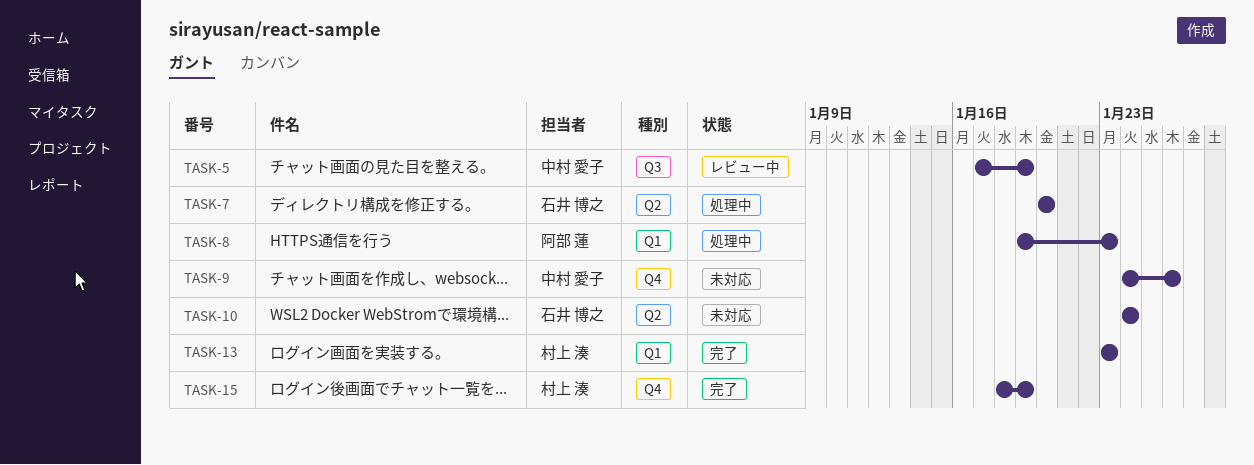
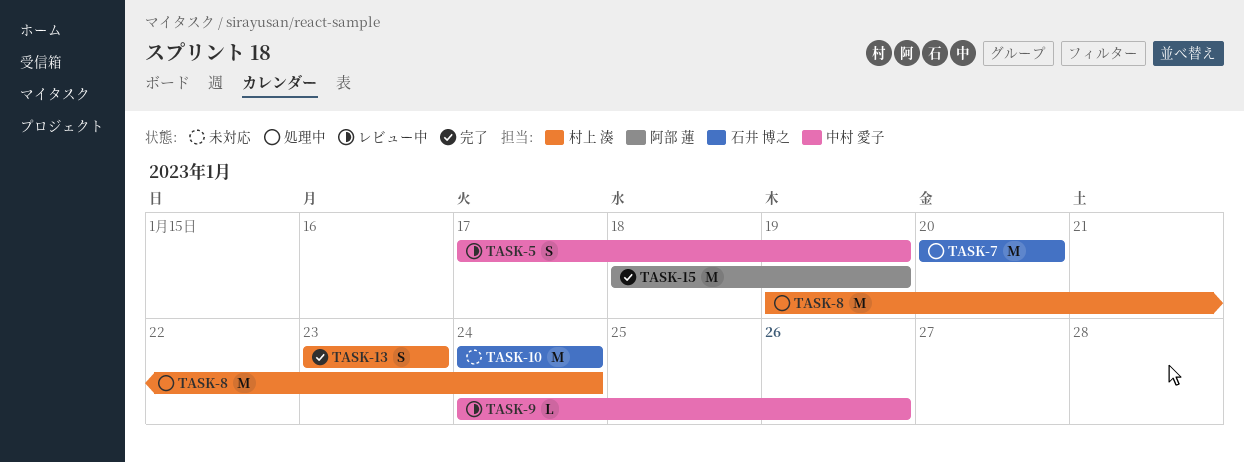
TASK-8, owner: 阿部 蓮 -> 村上 湊
TASK-8, due: Jan 23 -> Jan 24
TASK-9, status: 未対応 -> レビュー中
TASK-15, owner: 村上 湊 -> 阿部 蓮

